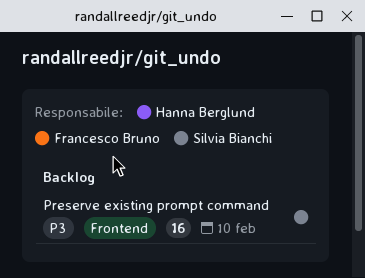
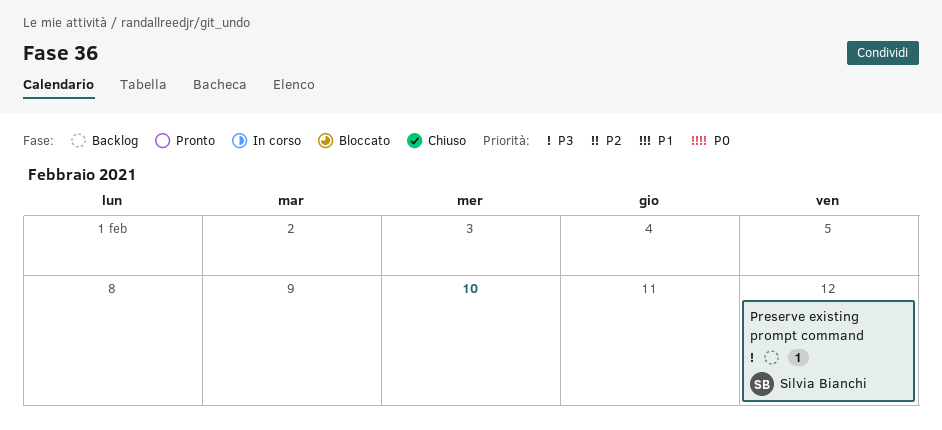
Preserve existing prompt command, estimate: 16 -> 1
Preserve existing prompt command, due: Feb 10 -> Feb 12

